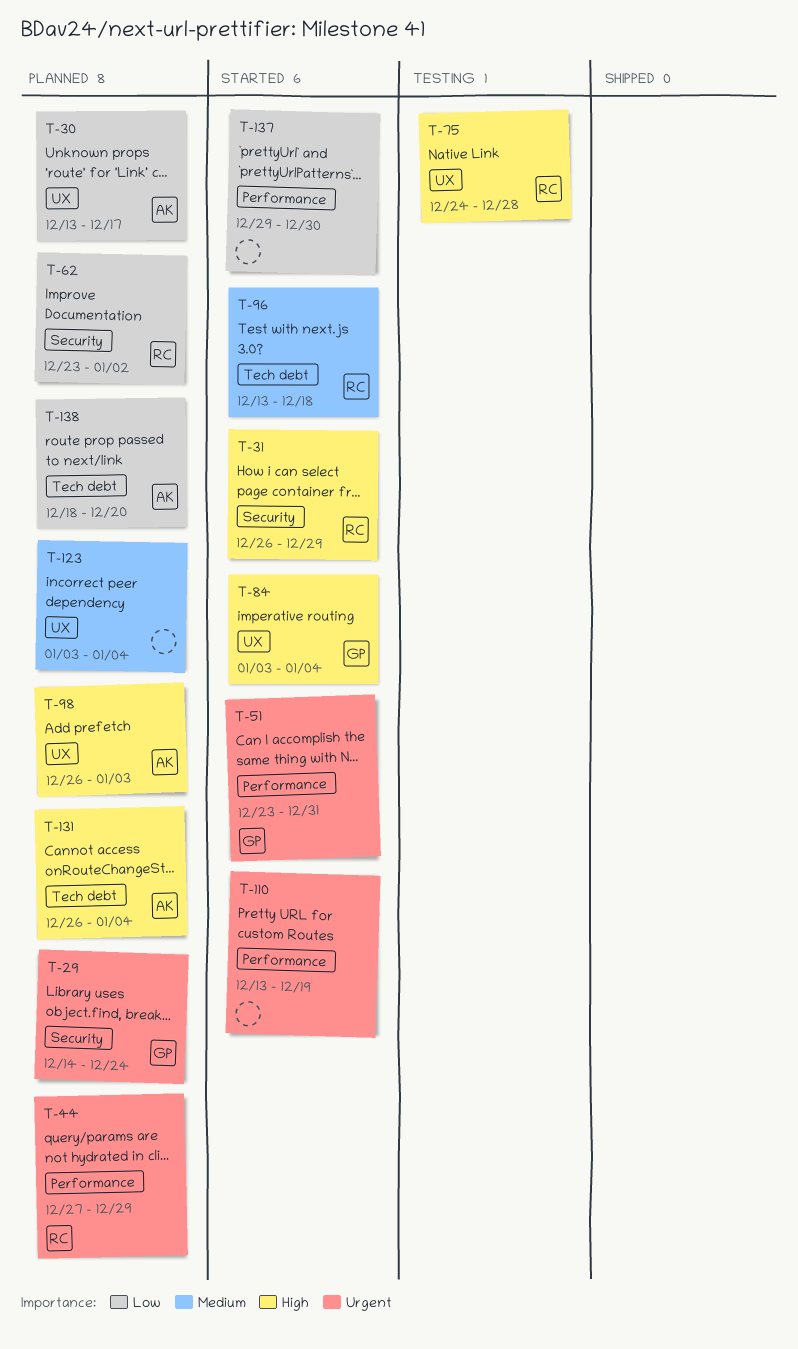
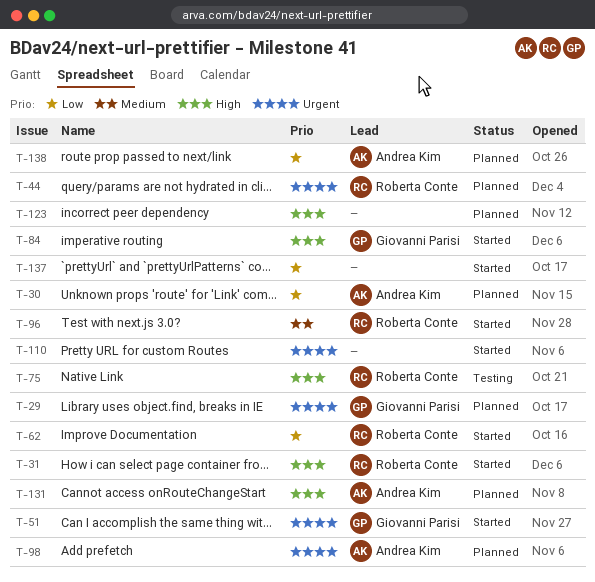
T-62, status: Planned -> Started
T-98, priority: High -> Urgent
T-123, priority: Medium -> High

